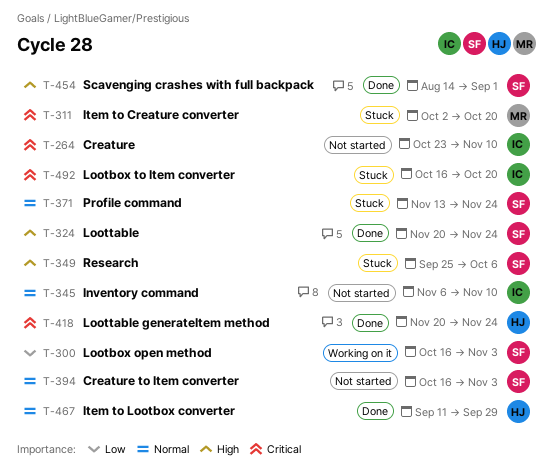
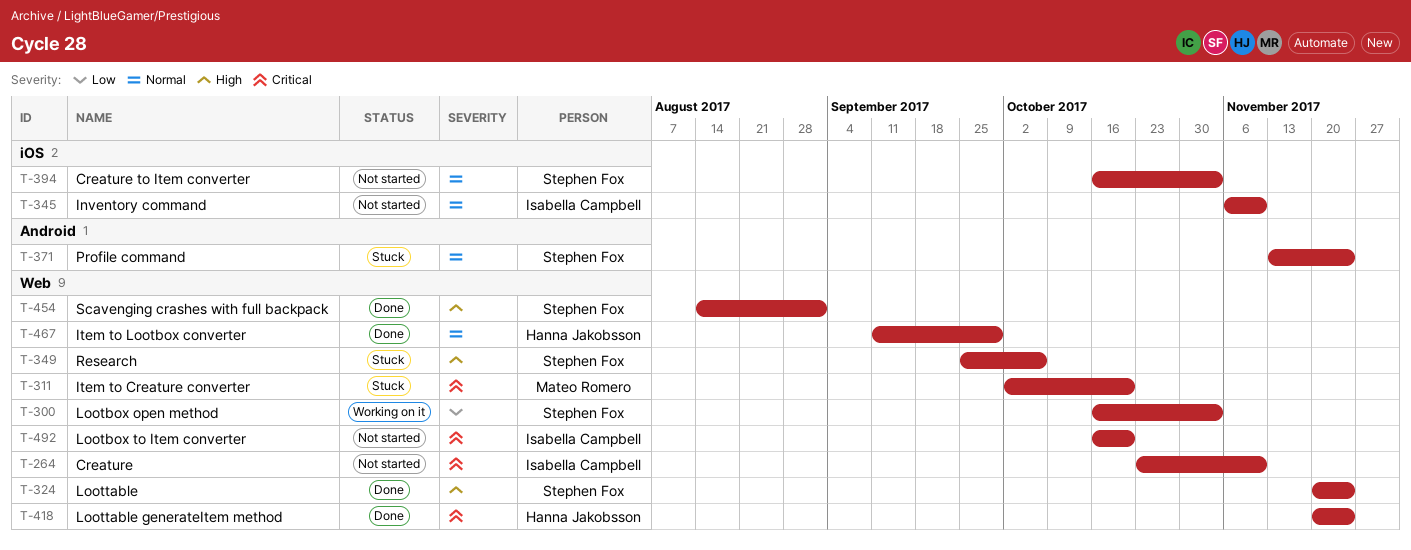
T-492, status: Stuck -> Not started

